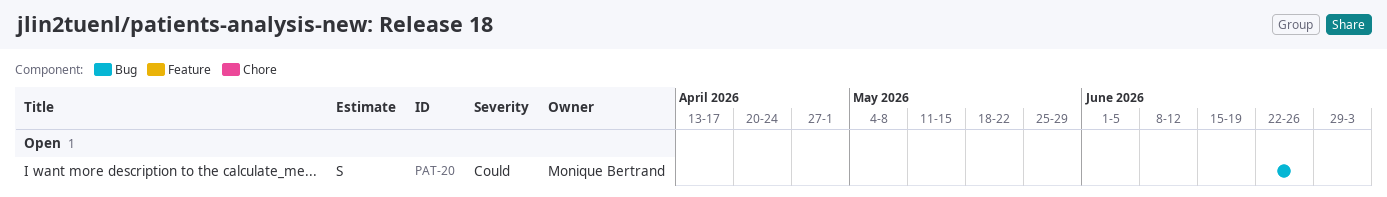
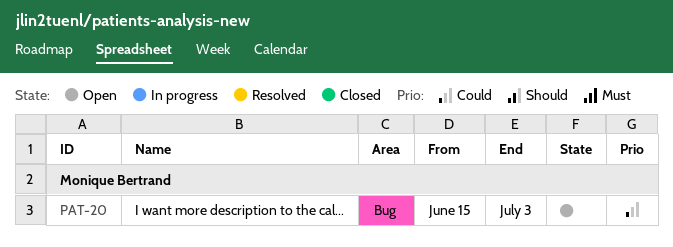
PAT-20, start: Jun 22 -> Jun 15
PAT-20, due: Jun 26 -> Jul 3

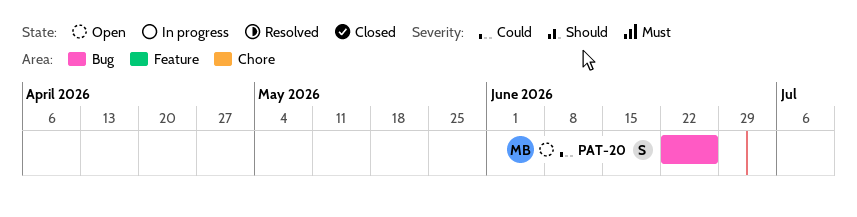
PAT-20, start: Jun 15 -> Jun 22
PAT-20, due: Jul 3 -> Jun 26

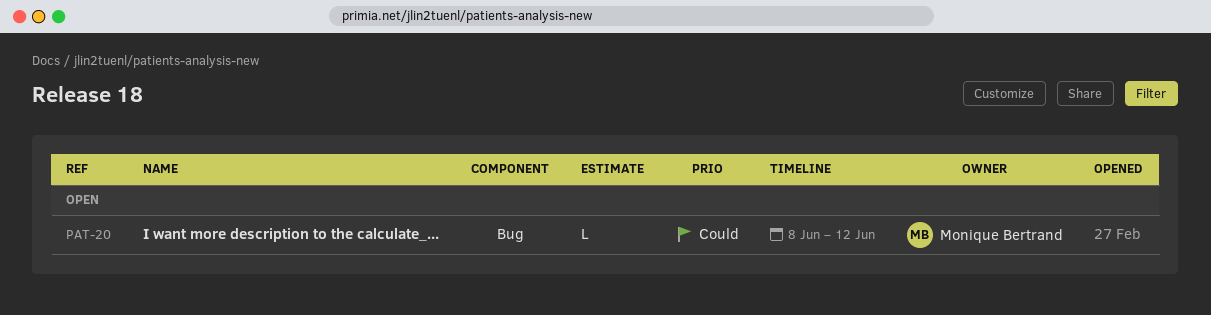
PAT-20, estimate: S -> L
PAT-20, start: Jun 22 -> Jun 8
PAT-20, due: Jun 26 -> Jun 12

